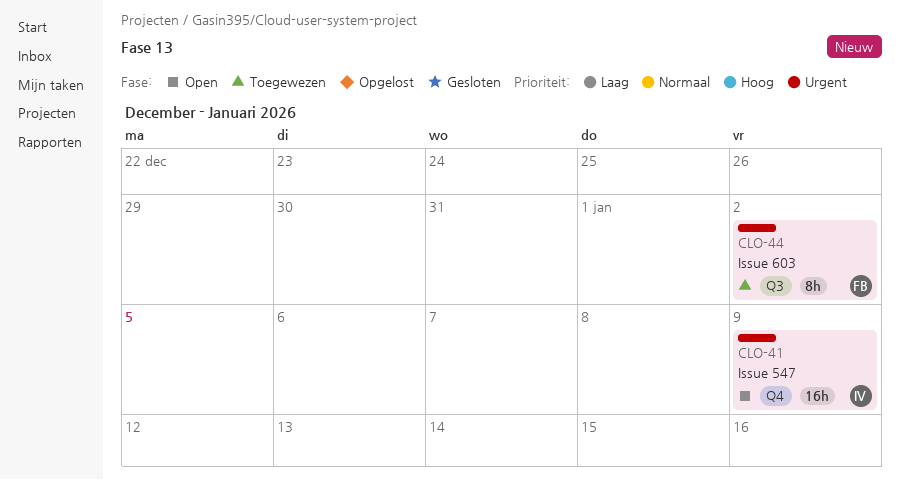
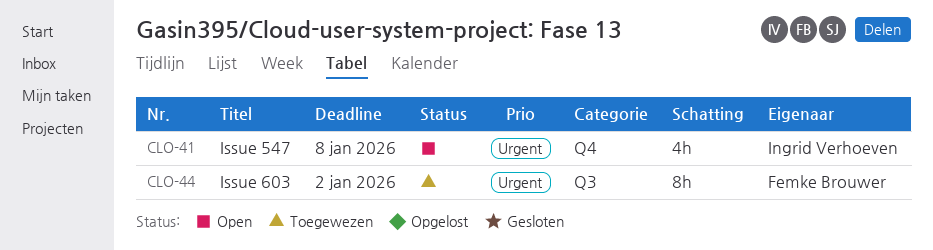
CLO-41, estimate: 16h -> 4h
CLO-41, due: Jan 9 -> Jan 8

